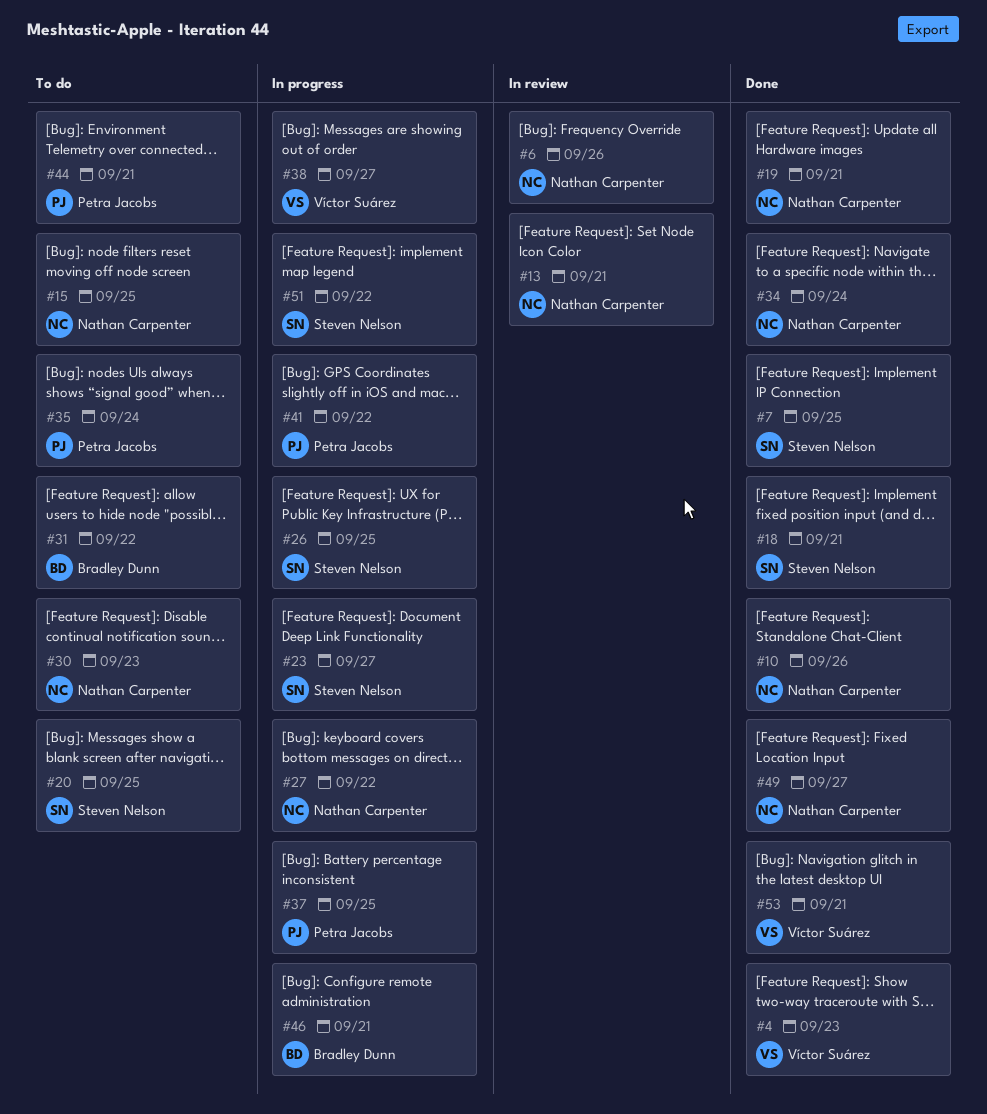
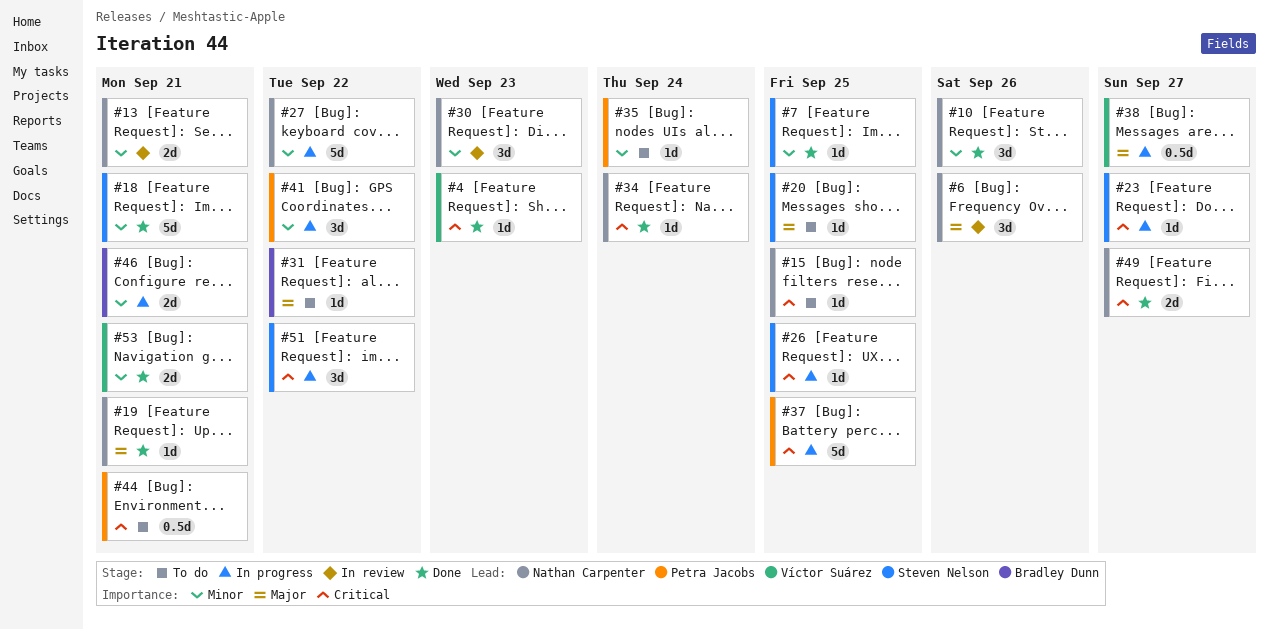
#30, status: To do -> In review

